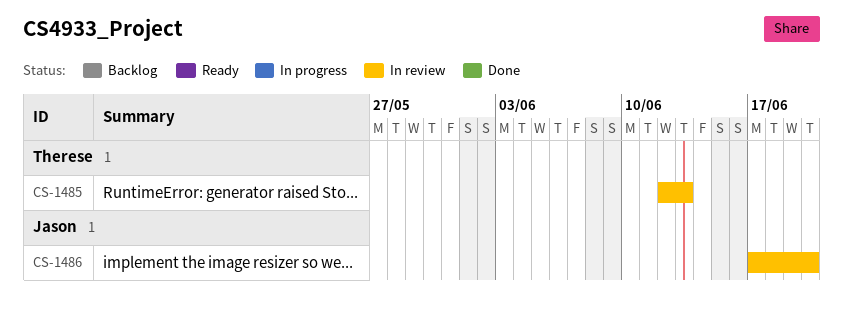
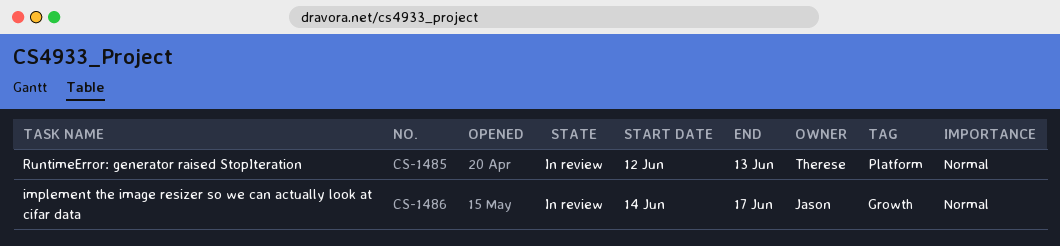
CS-1486, start: Jun 17 -> Jun 14
CS-1486, due: Jun 20 -> Jun 17

